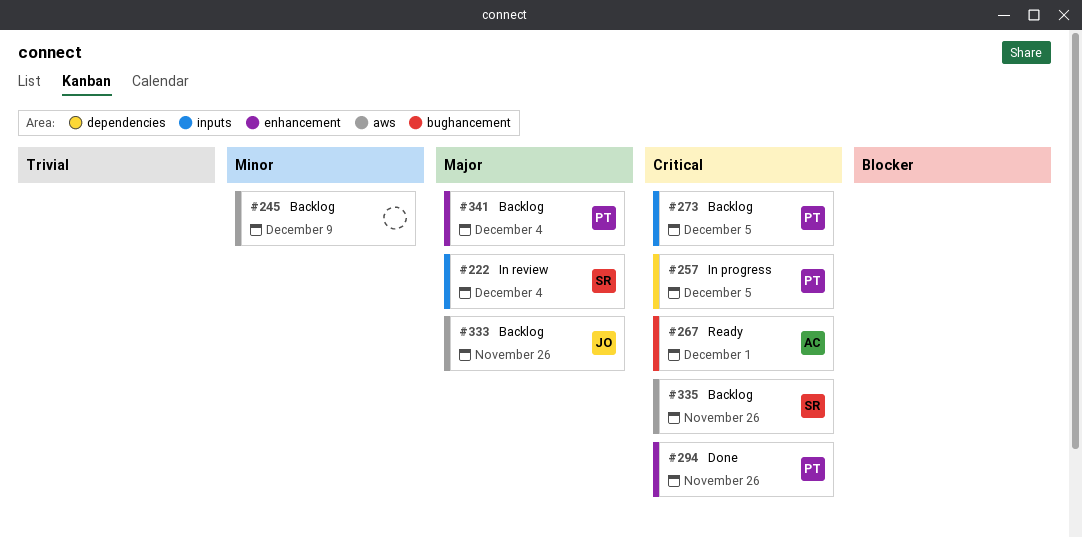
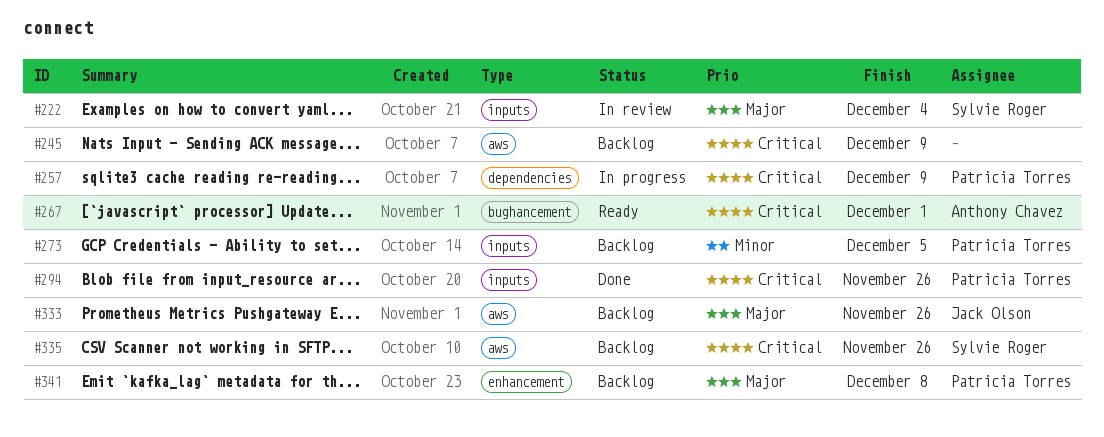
#245, priority: Minor -> Critical
#257, due: Dec 5 -> Dec 9
#273, priority: Critical -> Minor
#294, label: enhancement -> inputs
#341, due: Dec 4 -> Dec 8

